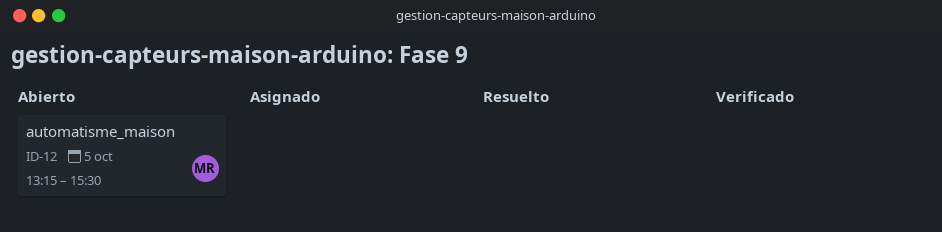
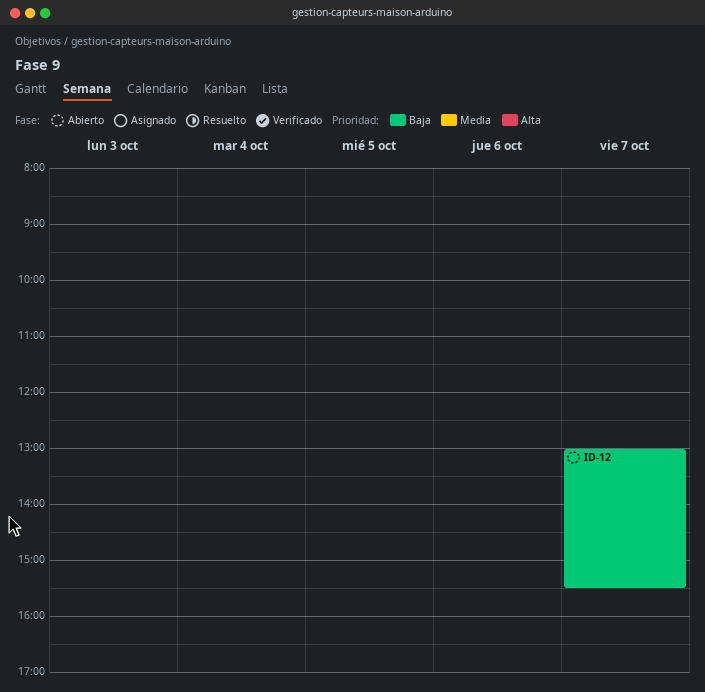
ID-12, day: Oct 5 -> Oct 7
ID-12, begins: 13:15 -> 13:00

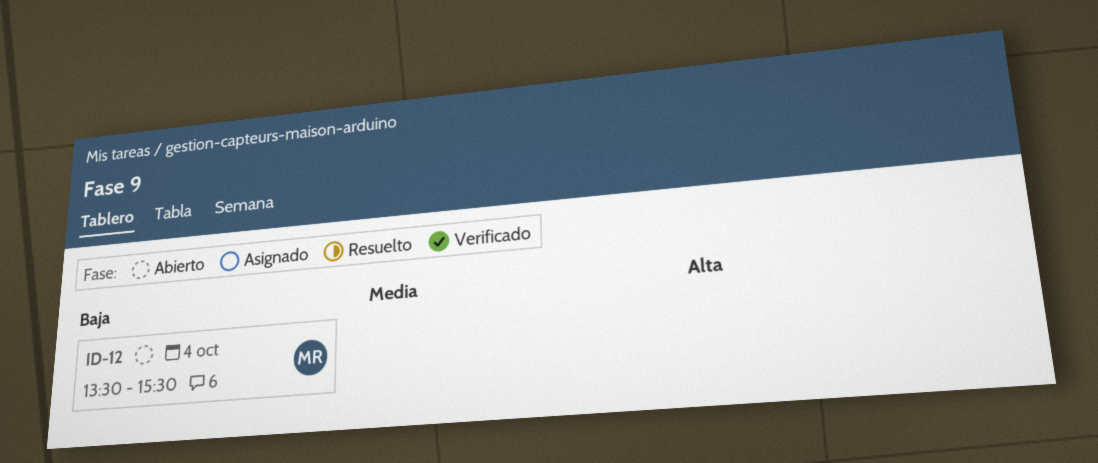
ID-12, day: Oct 7 -> Oct 4
ID-12, begins: 13:00 -> 13:30

